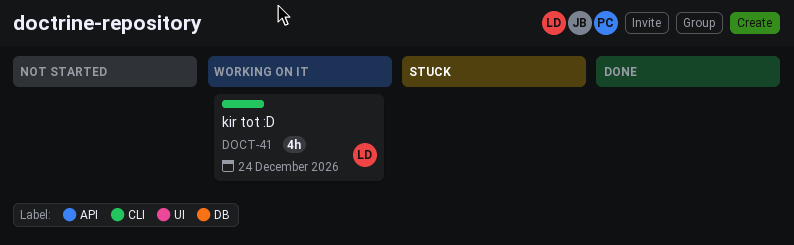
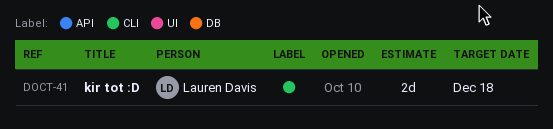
DOCT-41, estimate: 4h -> 2d
DOCT-41, due: Dec 24 -> Dec 18

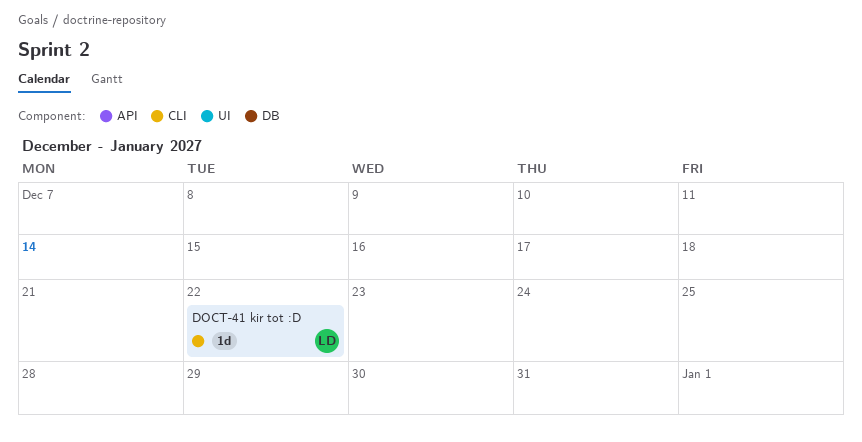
DOCT-41, estimate: 2d -> 1d
DOCT-41, due: Dec 18 -> Dec 22

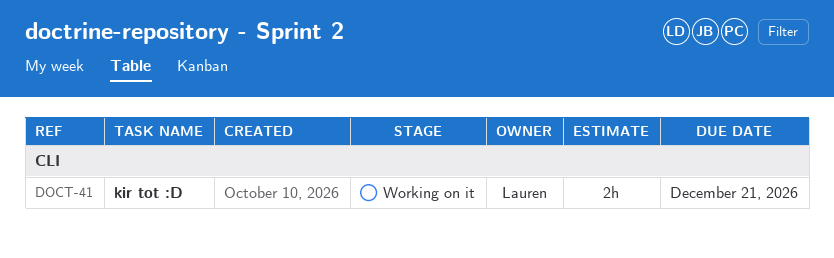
DOCT-41, estimate: 1d -> 2h
DOCT-41, due: Dec 22 -> Dec 21

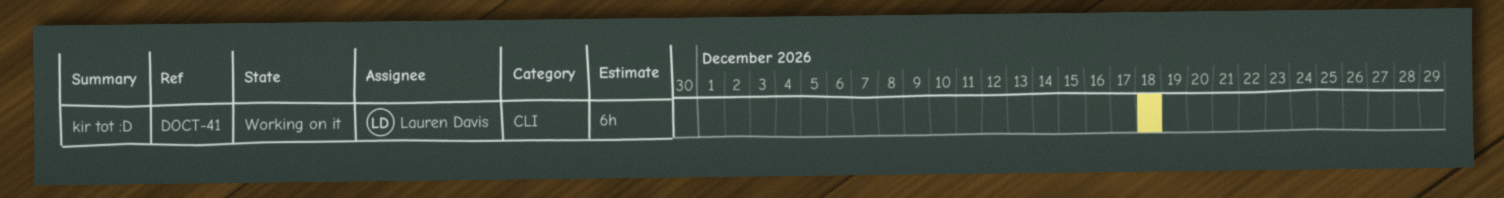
DOCT-41, estimate: 2h -> 6h
DOCT-41, due: Dec 21 -> Dec 18

